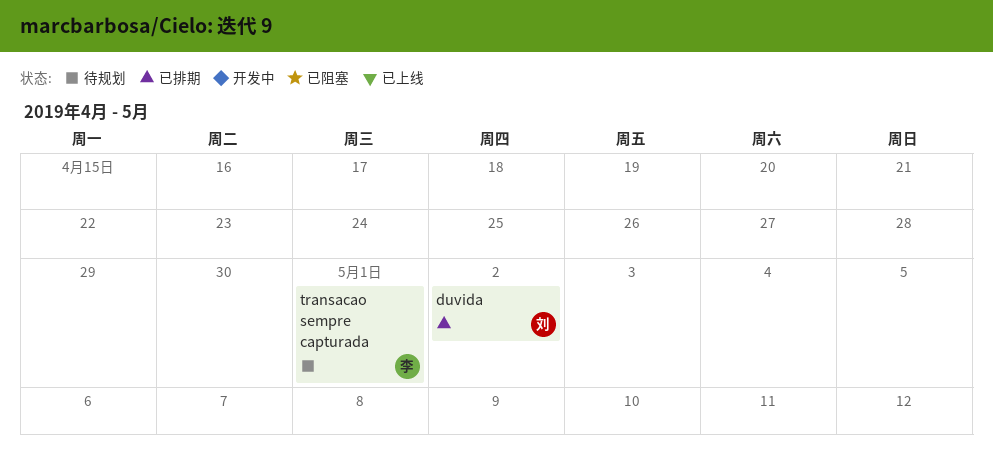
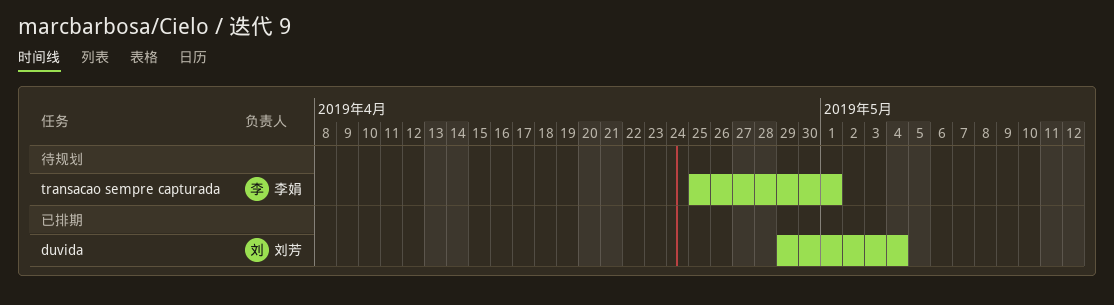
duvida, due: May 2 -> May 4

